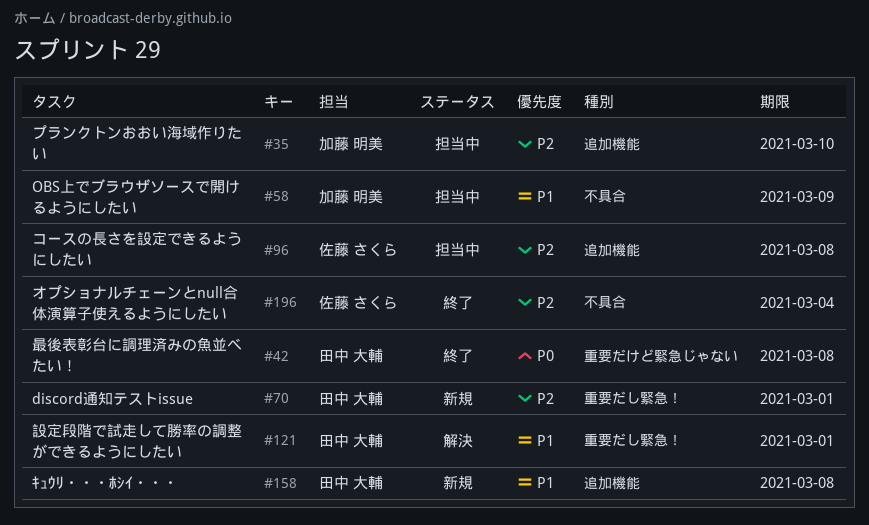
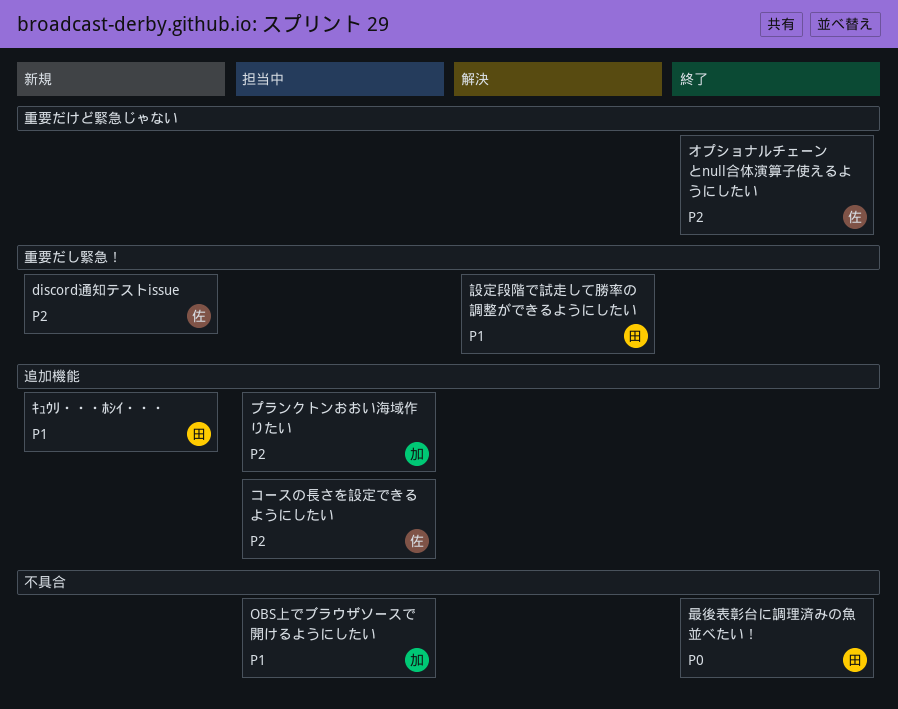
discord通知テストissue, owner: 田中 大輔 -> 佐藤 さくら
オプショナルチェーンとnull合体演算子使えるようにしたい, label: 不具合 -> 重要だけど緊急じゃない
最後表彰台に調理済みの魚並べたい！, label: 重要だけど緊急じゃない -> 不具合

